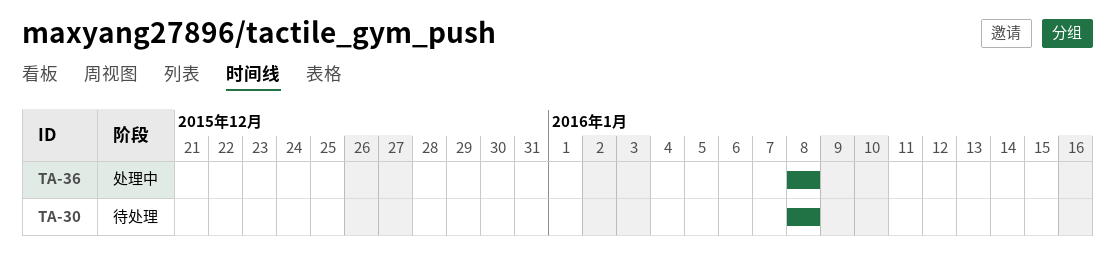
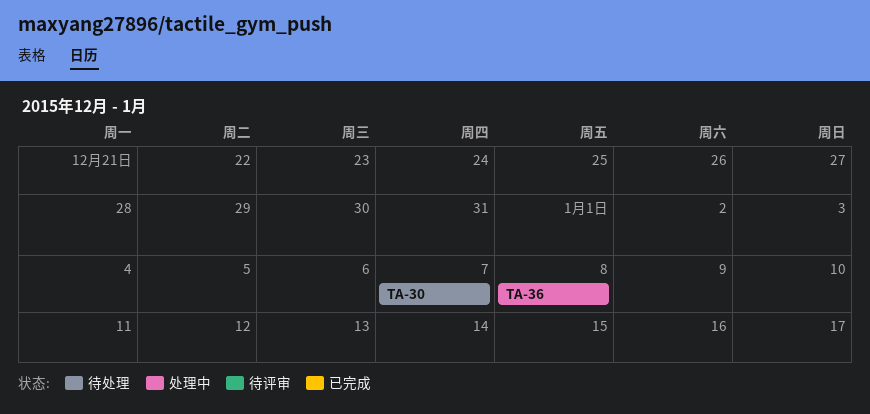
TA-30, start: Jan 8 -> Jan 7
TA-30, due: Jan 8 -> Jan 7

